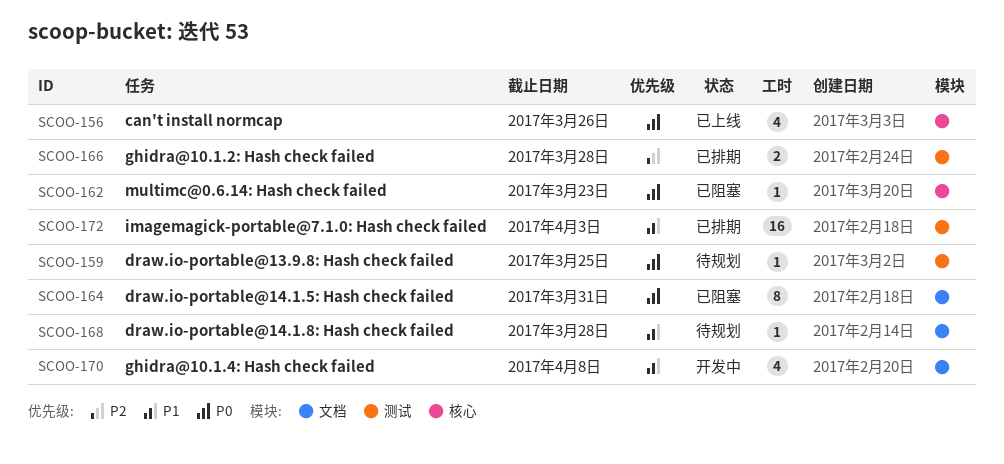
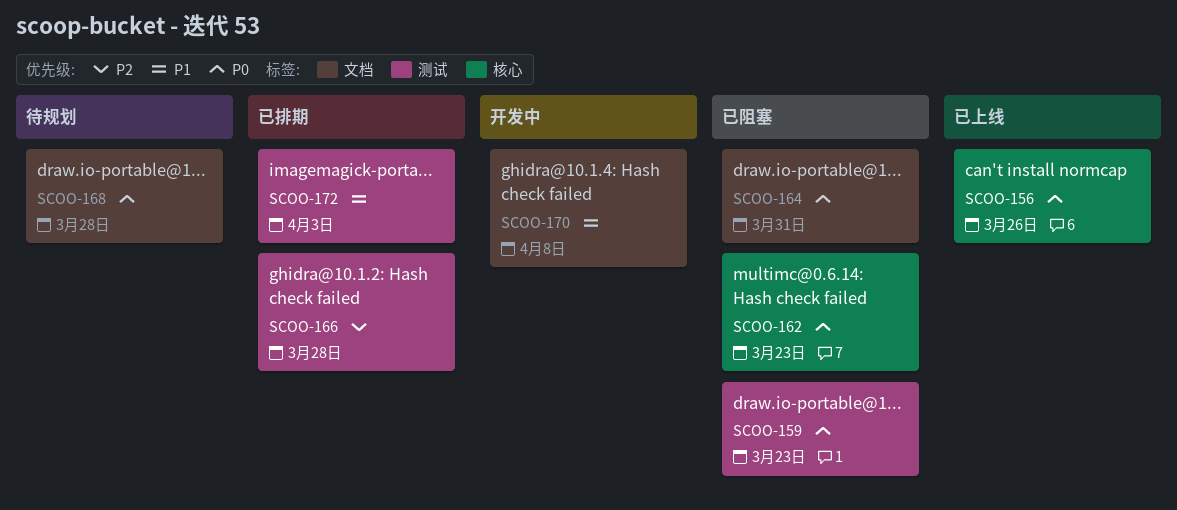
SCOO-159, status: 待规划 -> 已阻塞
SCOO-159, due: Mar 25 -> Mar 23
SCOO-168, priority: P1 -> P0

